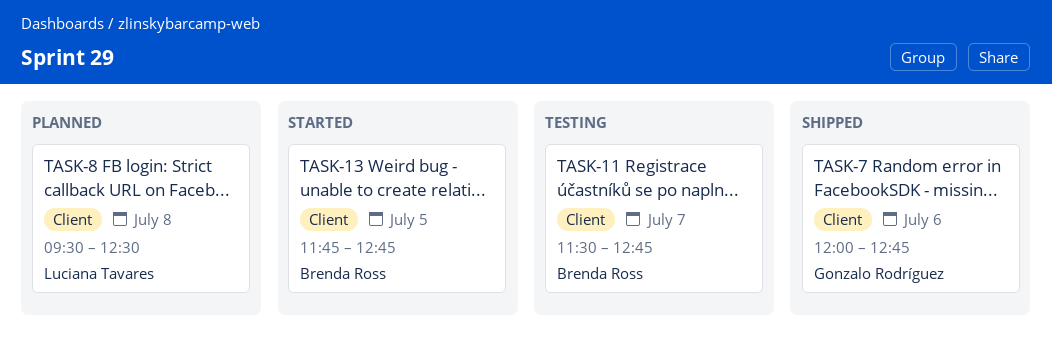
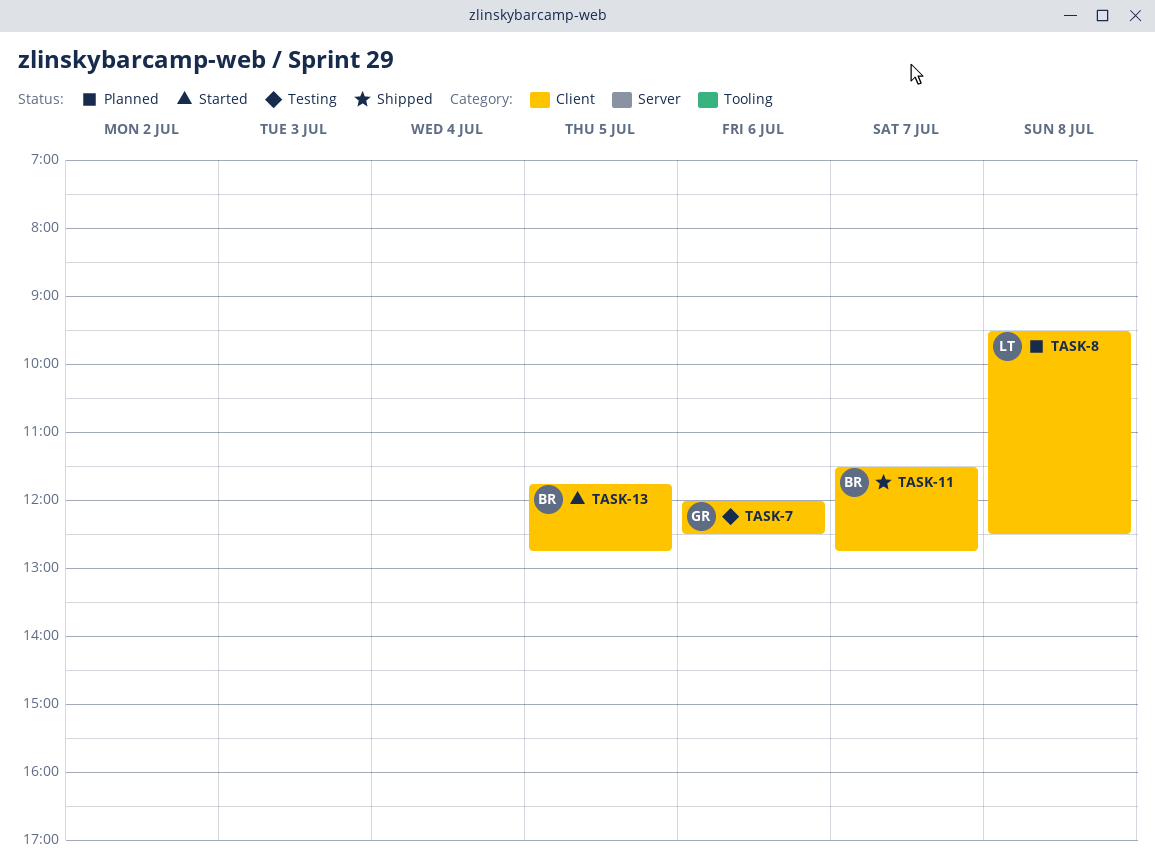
TASK-7, status: Shipped -> Testing
TASK-7, ends: 12:45 -> 12:30
TASK-11, status: Testing -> Shipped

